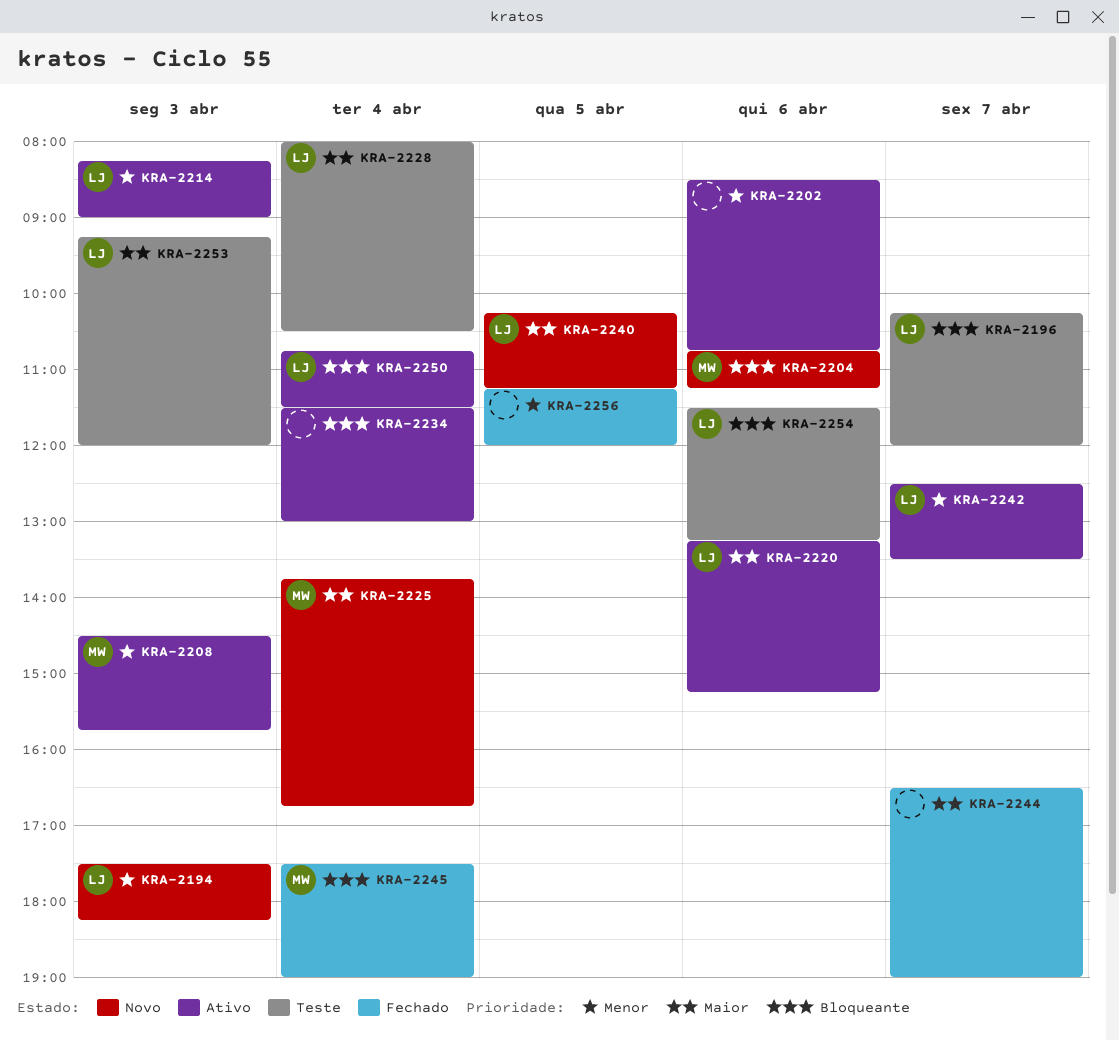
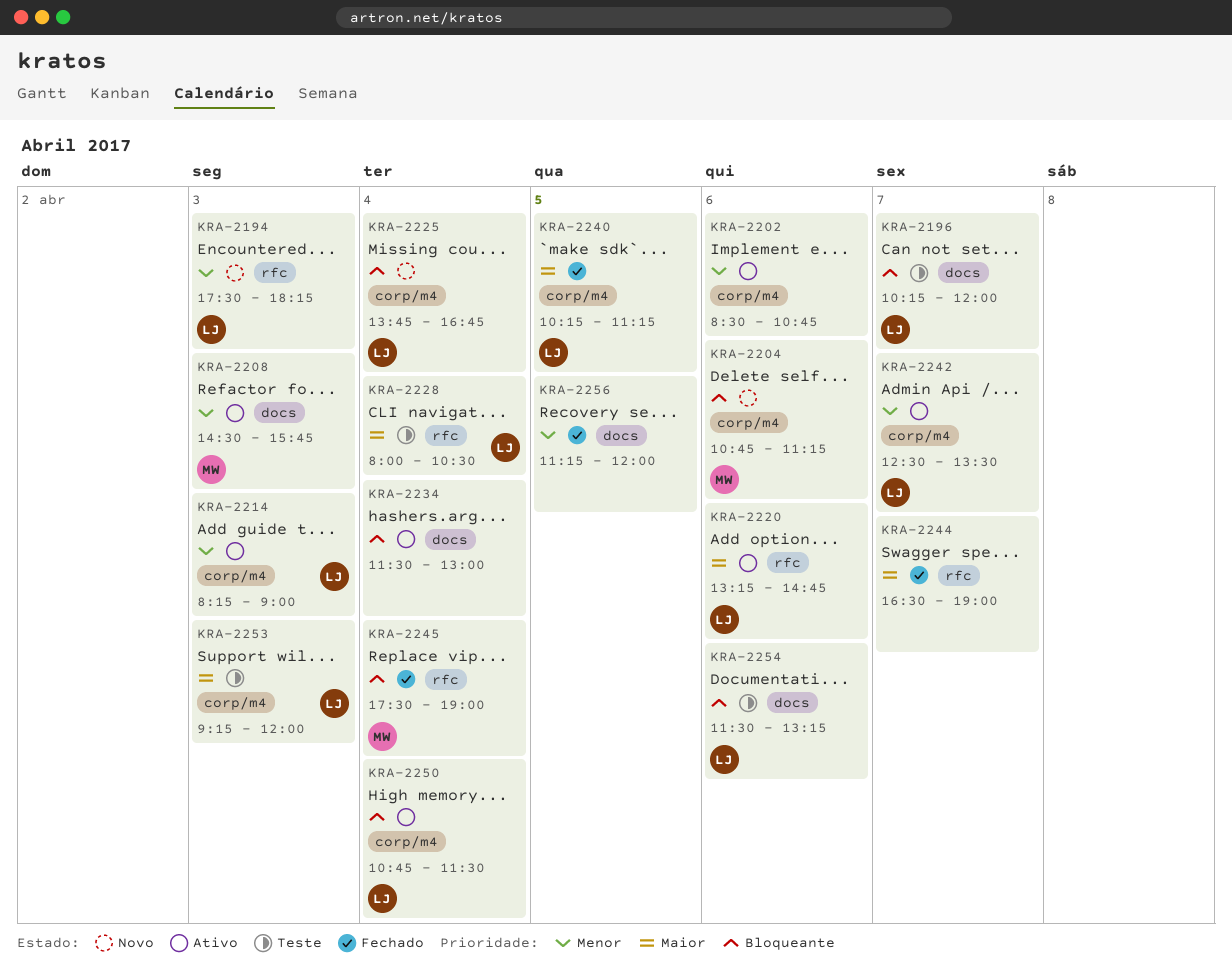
KRA-2220, ends: 15:15 -> 14:45
KRA-2225, owner: MW -> LJ
KRA-2225, priority: Maior -> Bloqueante
KRA-2240, status: Novo -> Fechado

